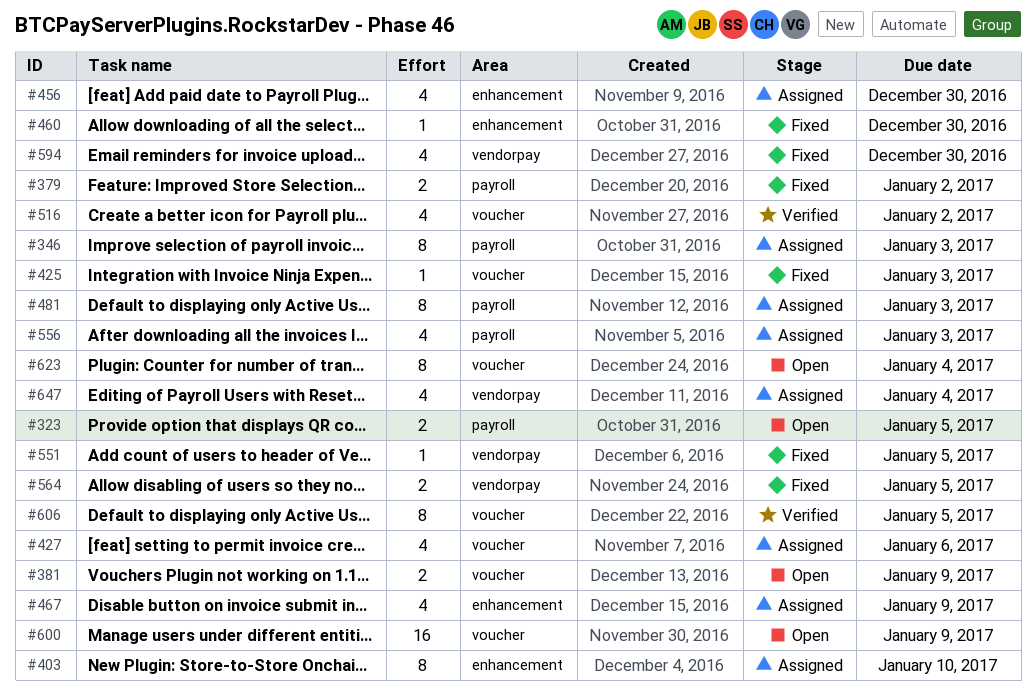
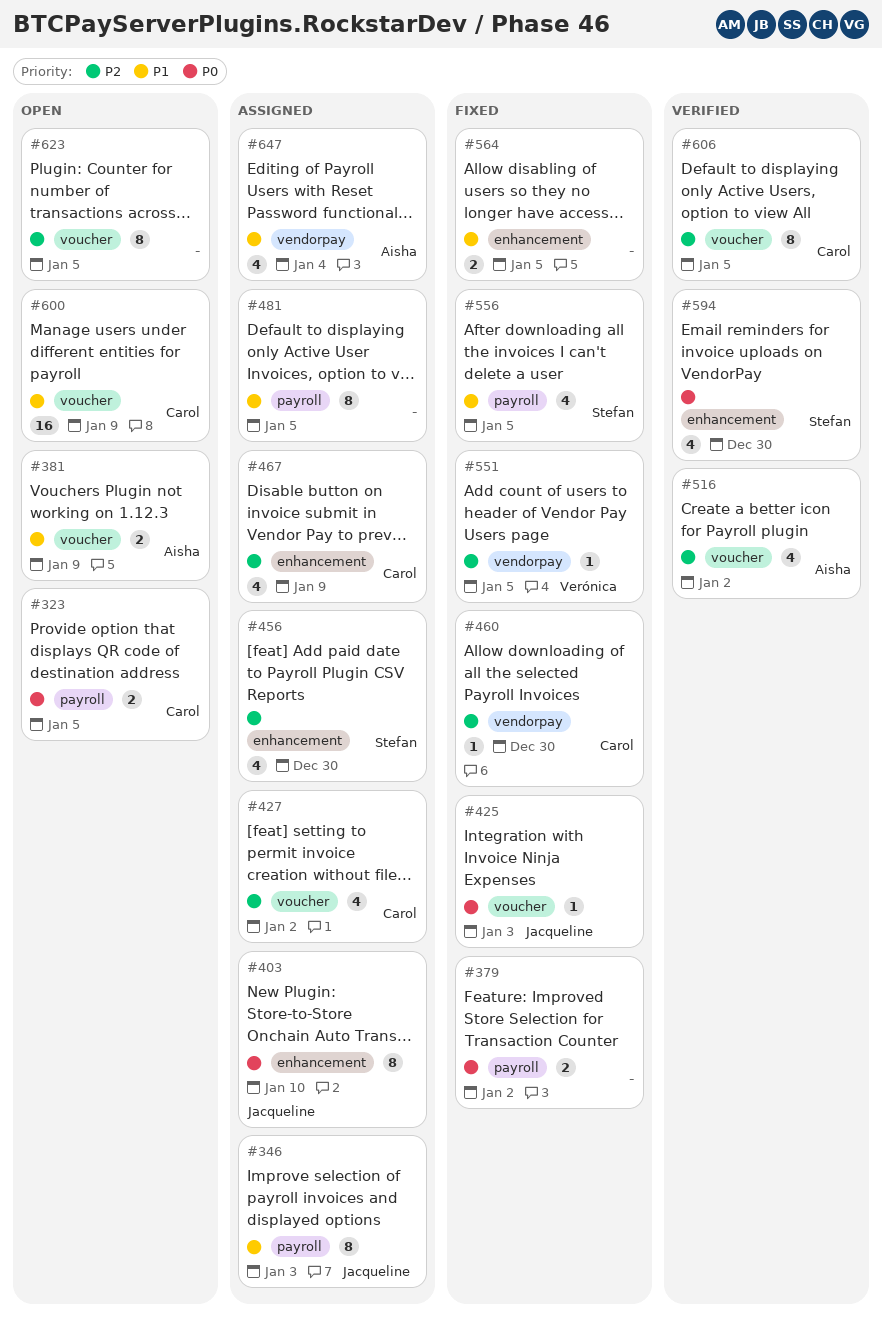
#427, due: Jan 6 -> Jan 2
#460, label: enhancement -> vendorpay
#481, due: Jan 3 -> Jan 5
#556, status: Assigned -> Fixed
#556, due: Jan 3 -> Jan 5
#564, label: vendorpay -> enhancement
#594, status: Fixed -> Verified
#594, label: vendorpay -> enhancement
#623, due: Jan 4 -> Jan 5

